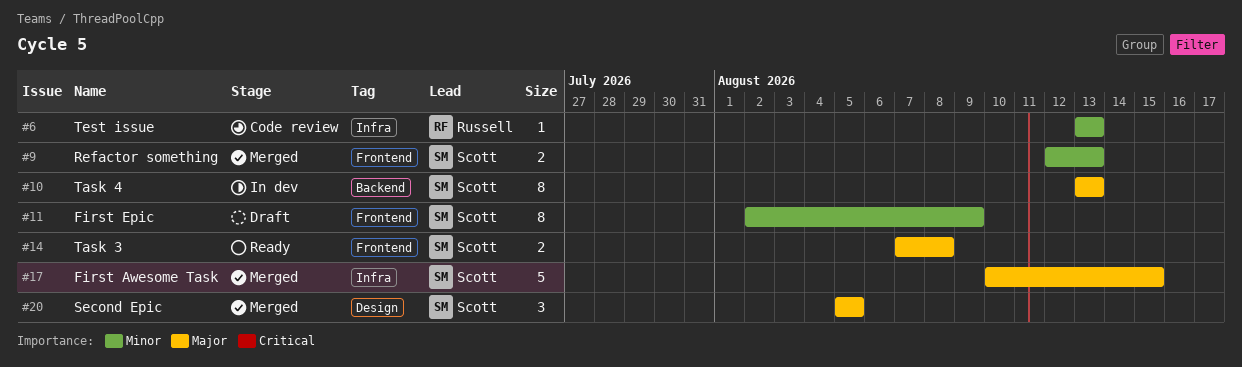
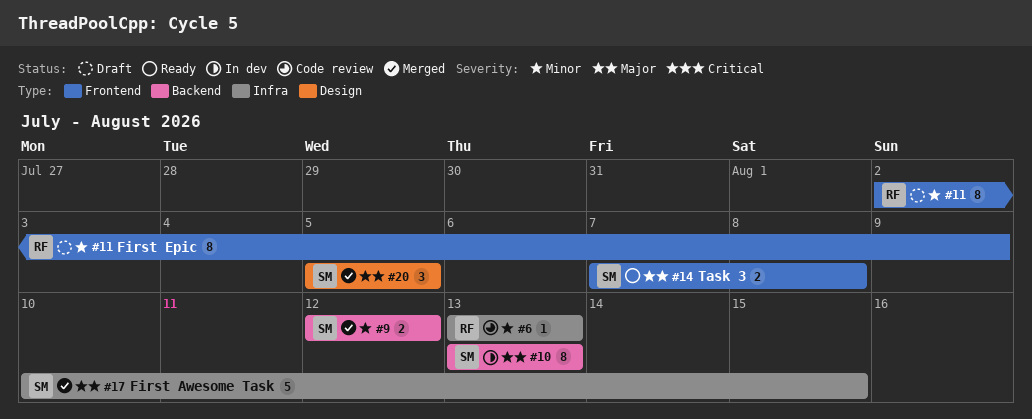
#9, label: Frontend -> Backend
#9, due: Aug 13 -> Aug 12
#11, owner: Scott -> Russell

